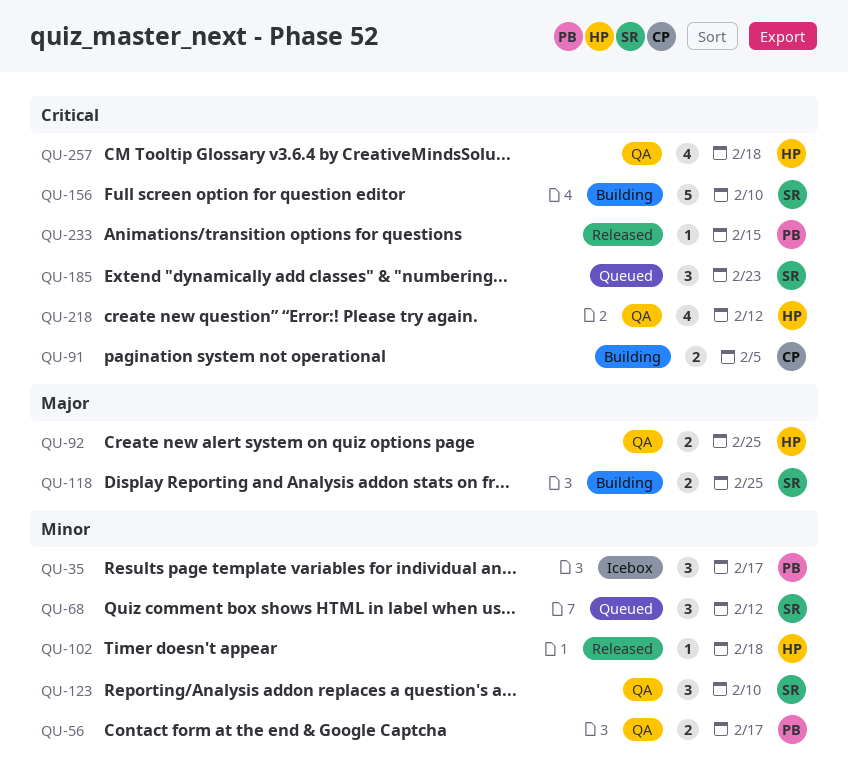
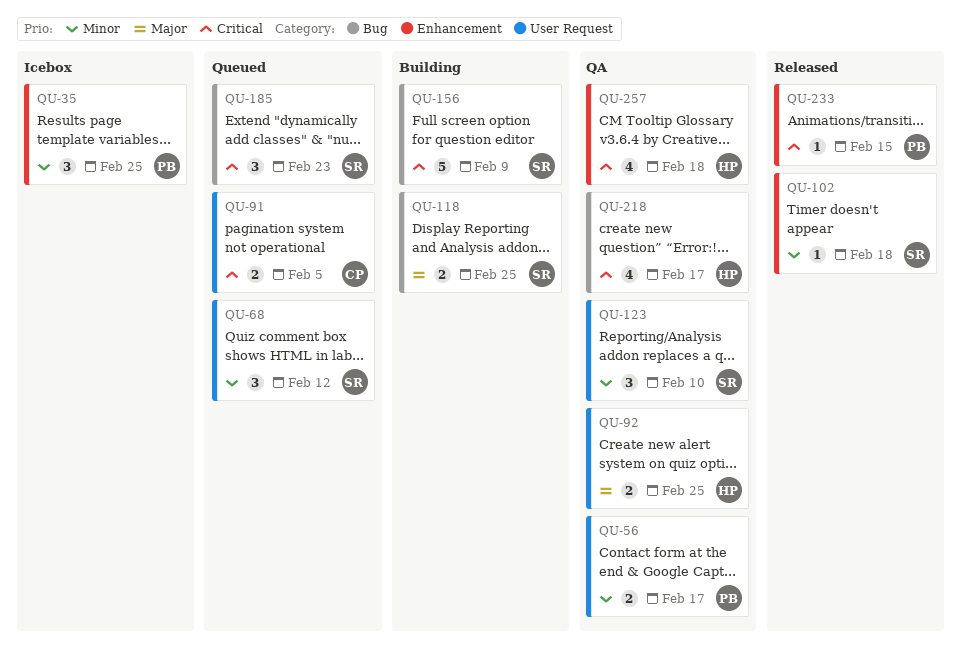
QU-35, due: Feb 17 -> Feb 25
QU-91, status: Building -> Queued
QU-102, owner: HP -> SR
QU-156, due: Feb 10 -> Feb 9
QU-218, due: Feb 12 -> Feb 17

